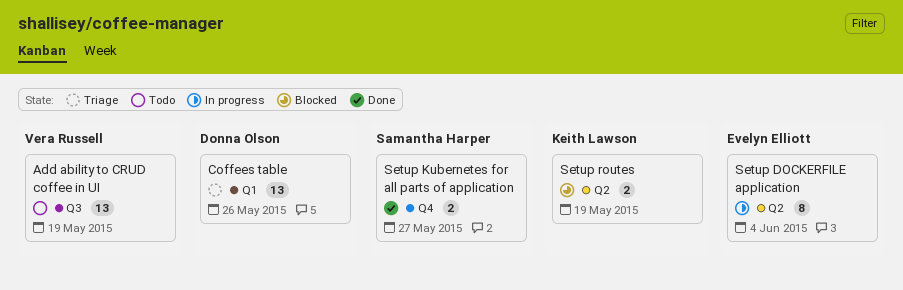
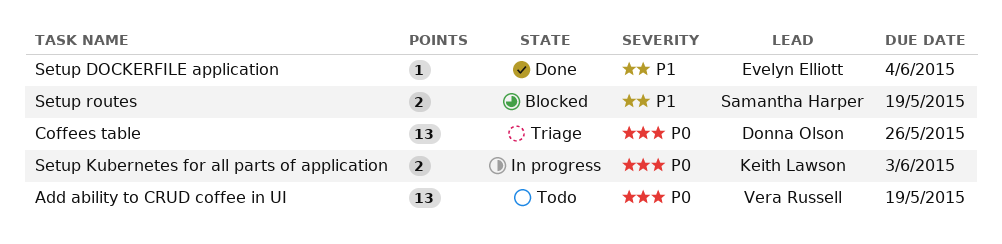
Setup DOCKERFILE application, status: In progress -> Done
Setup DOCKERFILE application, estimate: 8 -> 1
Setup Kubernetes for all parts of application, status: Done -> In progress
Setup Kubernetes for all parts of application, owner: Samantha Harper -> Keith Lawson
Setup Kubernetes for all parts of application, due: May 27 -> Jun 3
Setup routes, owner: Keith Lawson -> Samantha Harper

